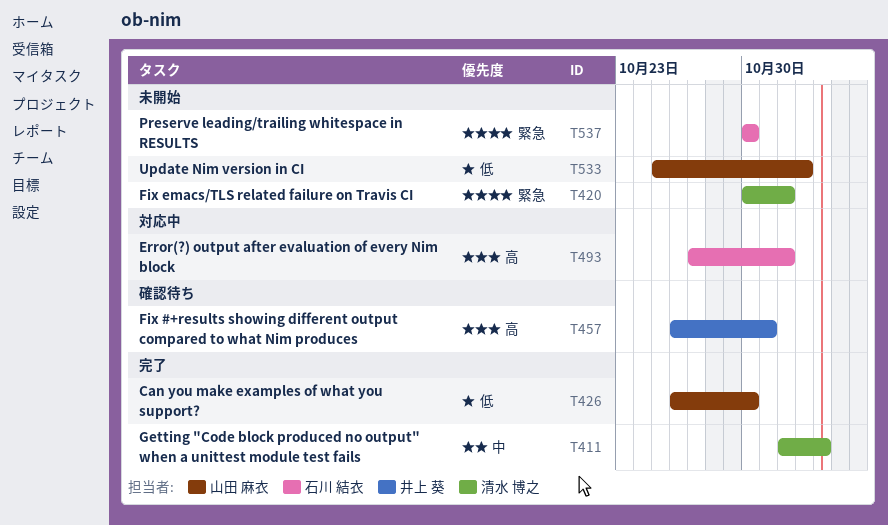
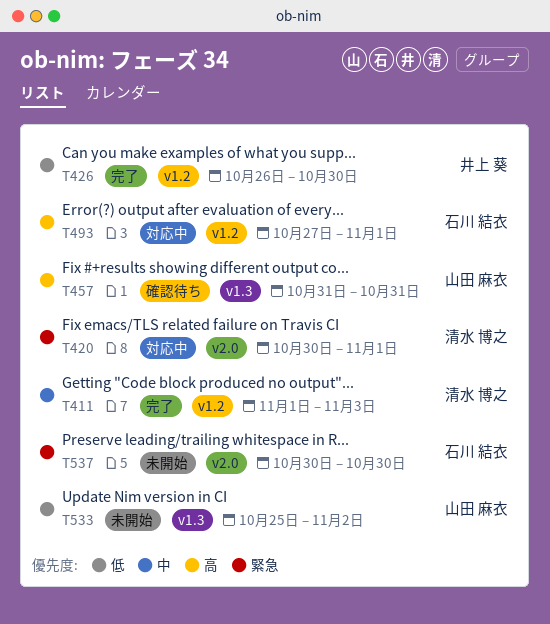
T420, status: 未開始 -> 対応中
T426, owner: 山田 麻衣 -> 井上 葵
T457, owner: 井上 葵 -> 山田 麻衣
T457, start: Oct 26 -> Oct 31

